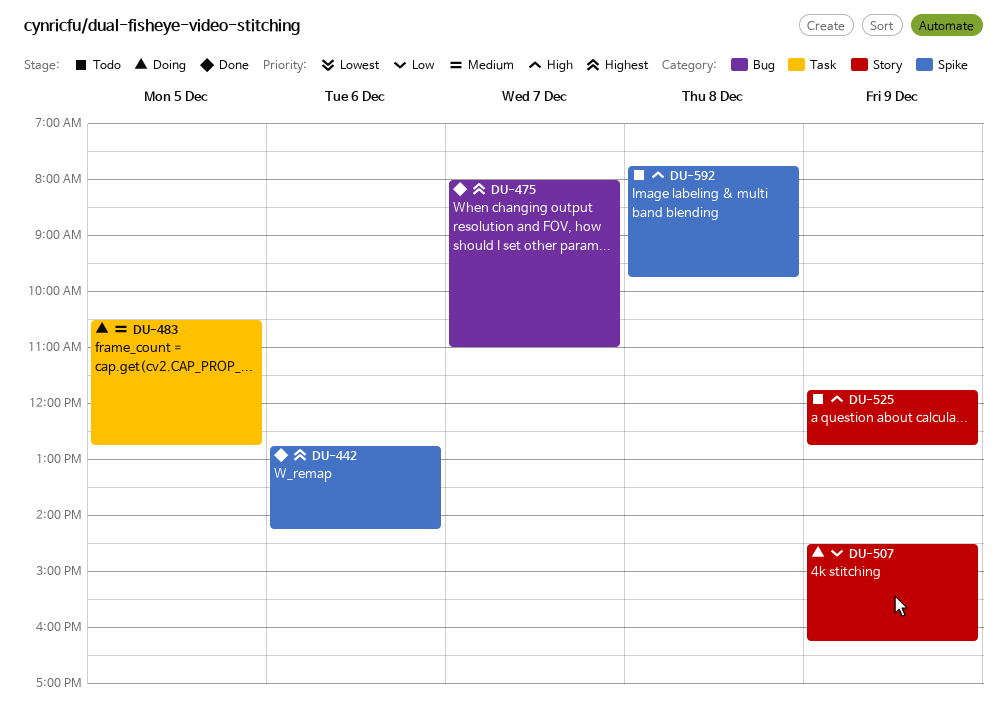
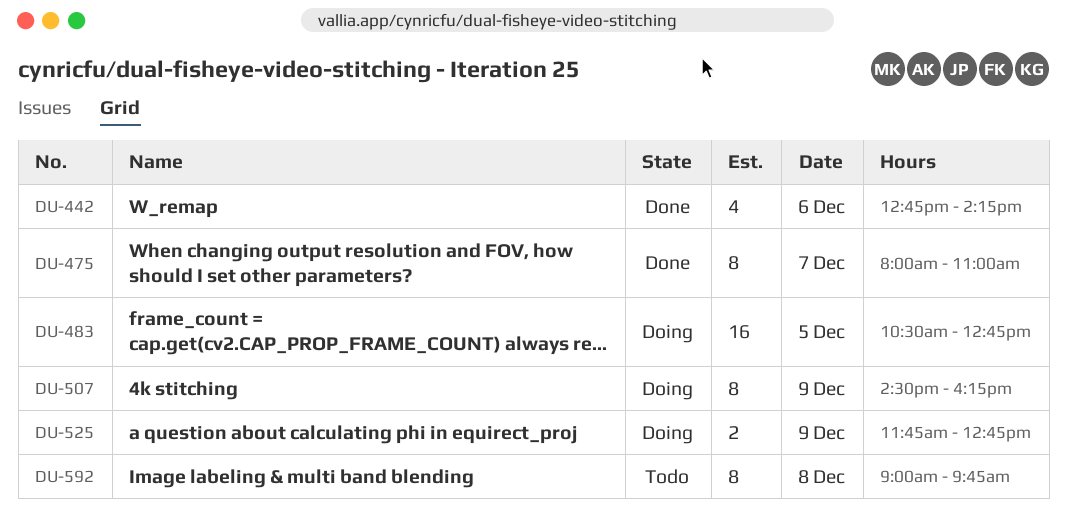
DU-525, status: Todo -> Doing
DU-592, begins: 07:45 -> 09:00

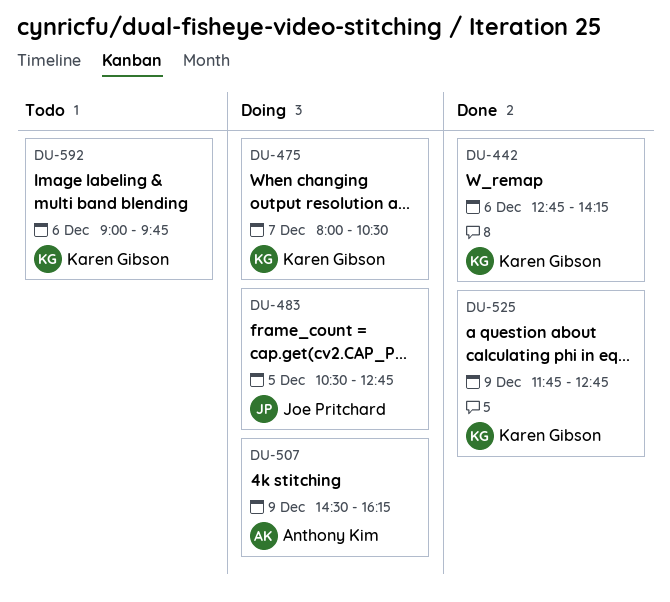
DU-475, status: Done -> Doing
DU-475, ends: 11:00 -> 10:30
DU-525, status: Doing -> Done
DU-592, day: Dec 8 -> Dec 6

